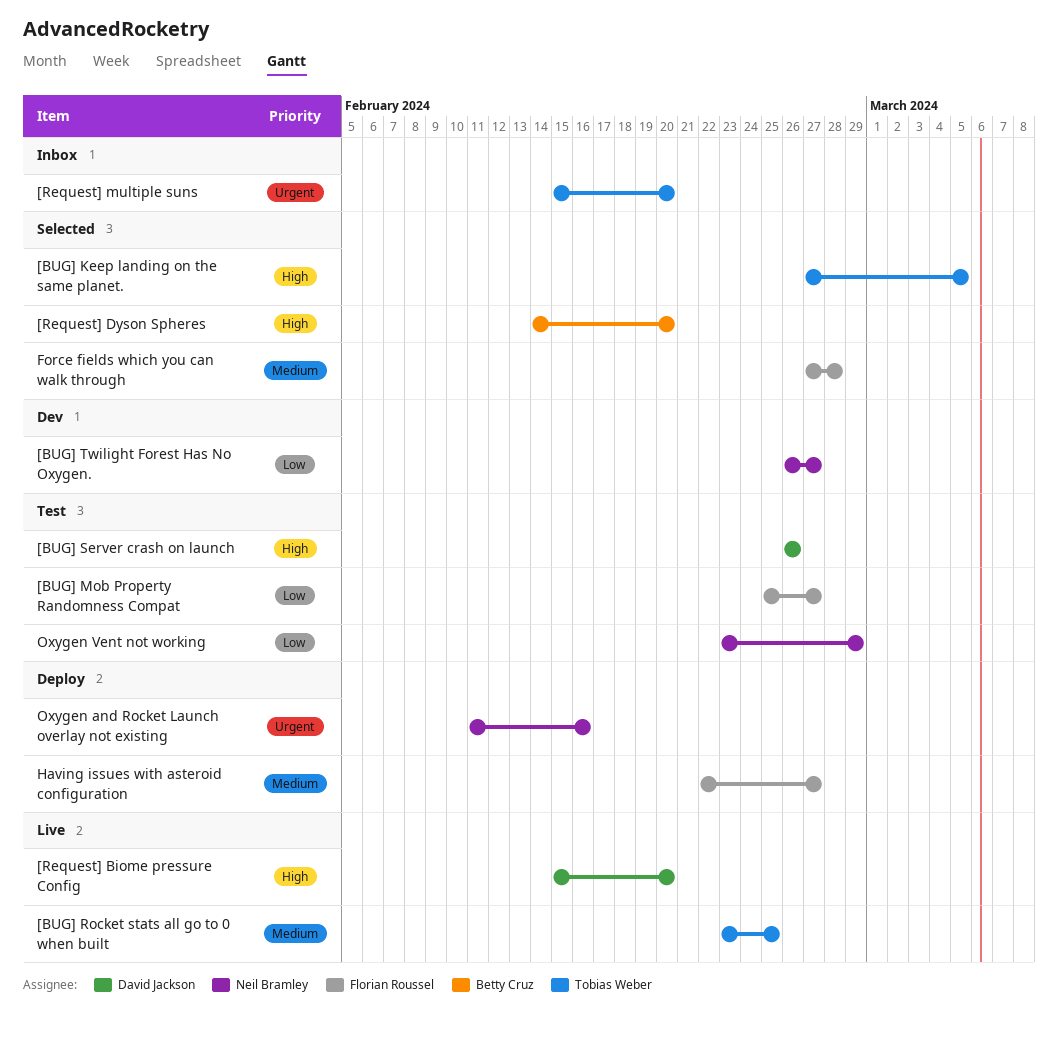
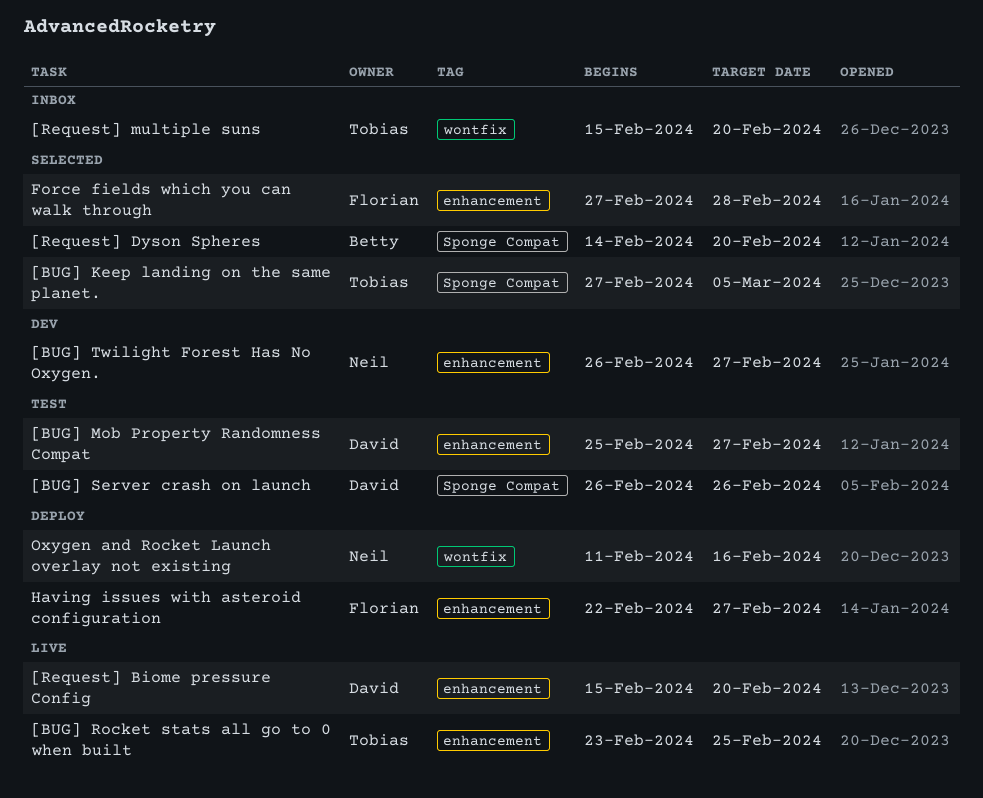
[BUG] Mob Property Randomness Compat, owner: Florian Roussel -> David Jackson
Oxygen Vent not working: present -> none

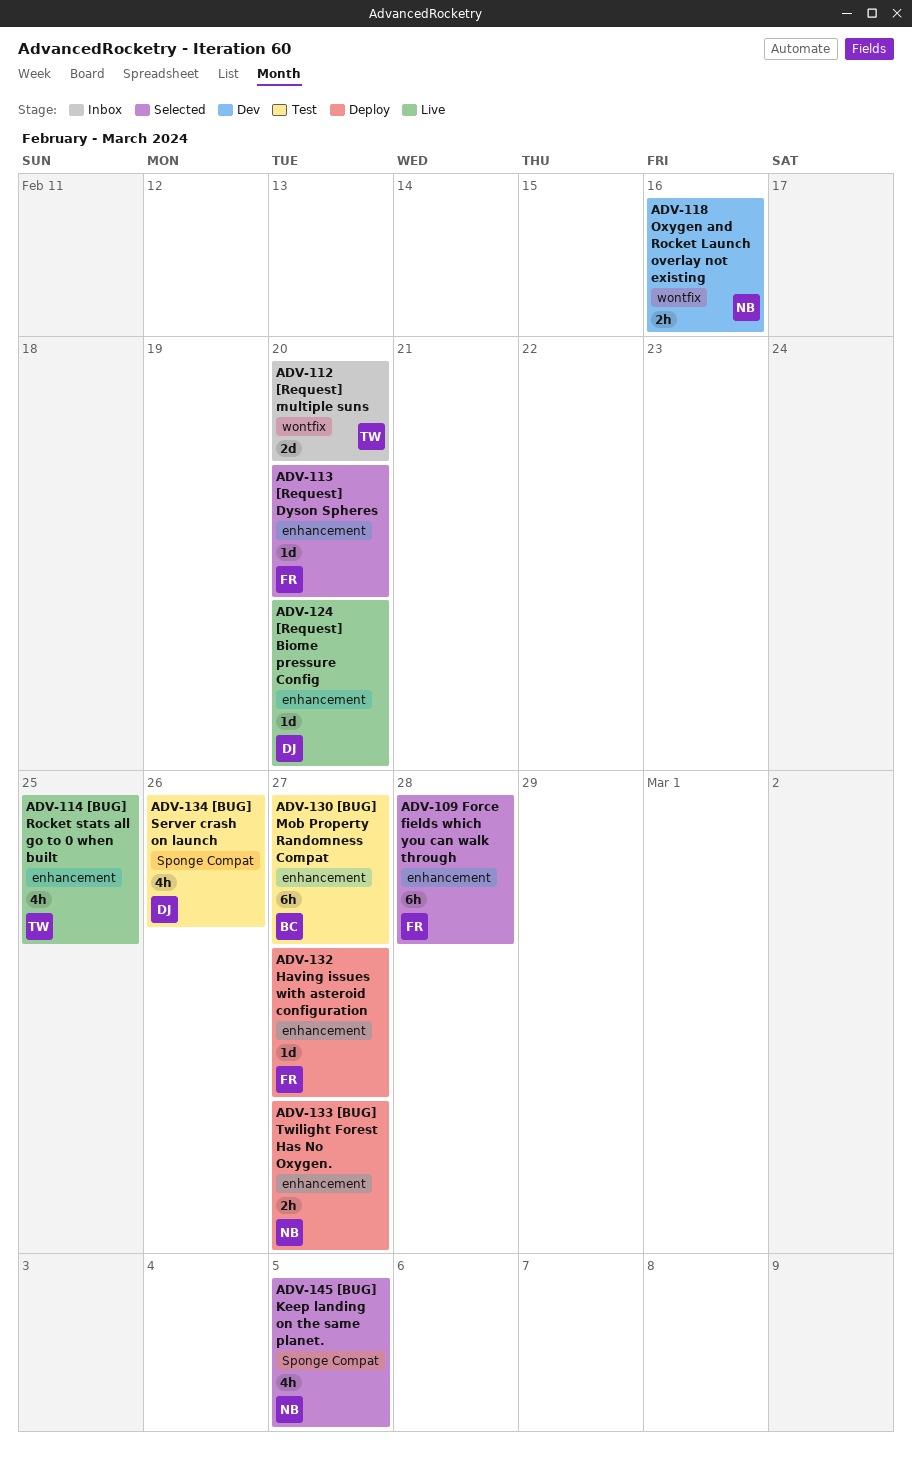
[BUG] Keep landing on the same planet., owner: Tobias -> Neil
[BUG] Mob Property Randomness Compat, owner: David -> Betty
[BUG] Twilight Forest Has No Oxygen., status: Dev -> Deploy
[Request] Dyson Spheres, owner: Betty -> Florian
[Request] Dyson Spheres, label: Sponge Compat -> enhancement
Oxygen and Rocket Launch overlay not existing, status: Deploy -> Dev

